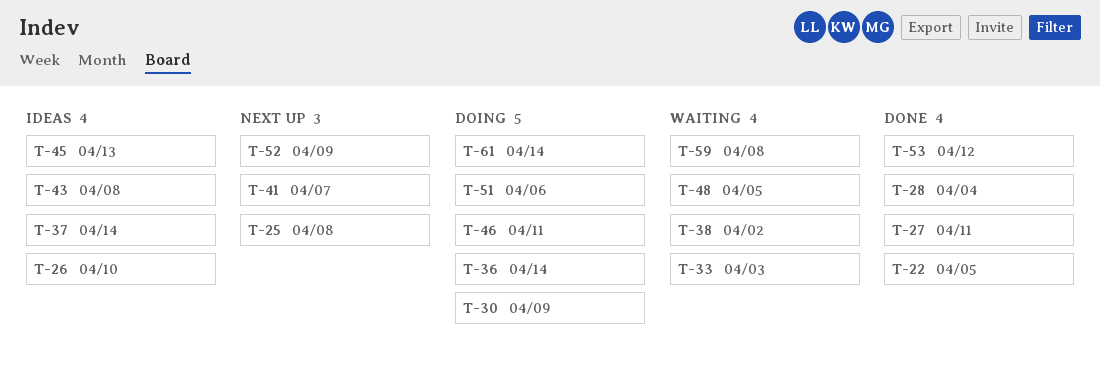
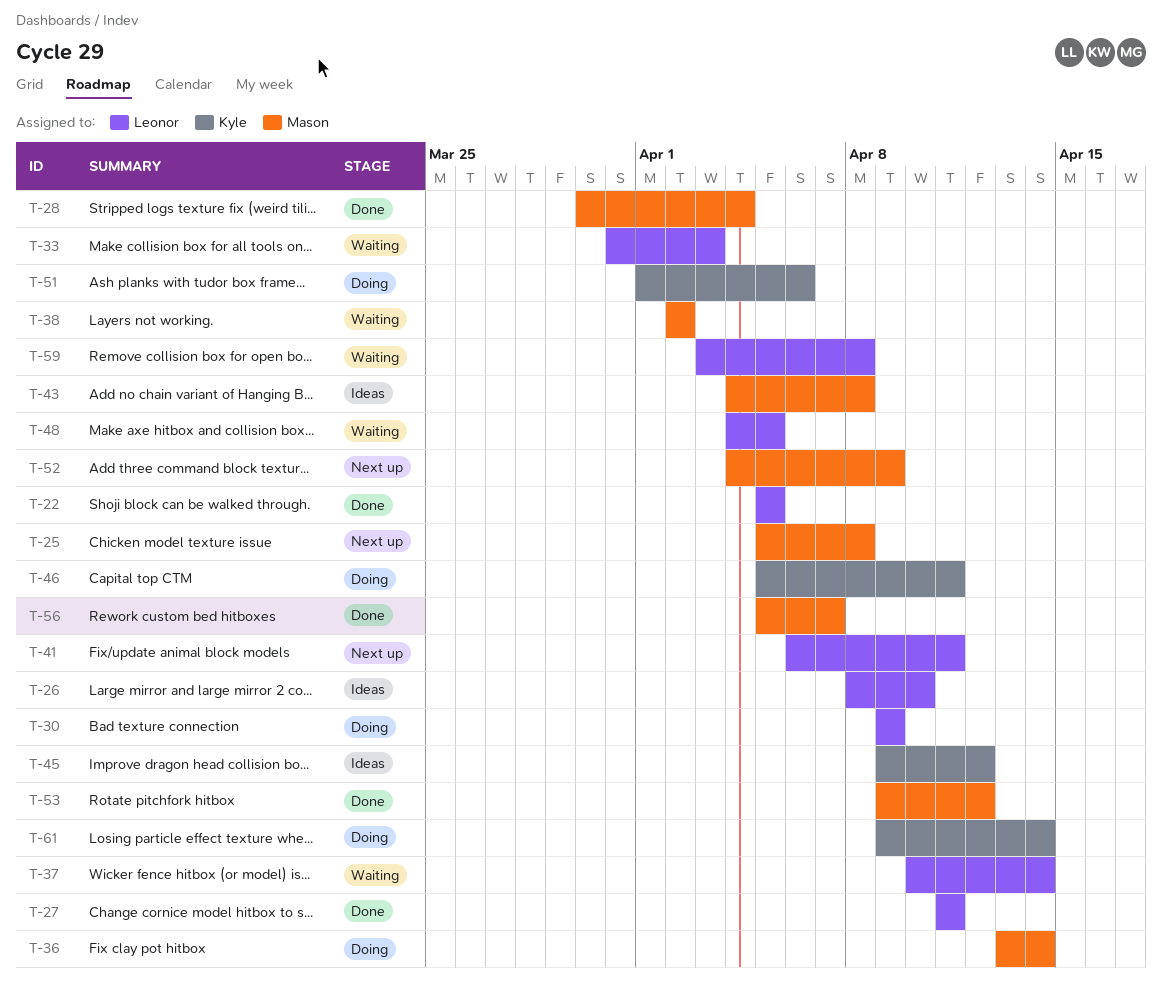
T-37, status: Ideas -> Waiting
T-41, due: Apr 7 -> Apr 11
T-45, due: Apr 13 -> Apr 12
T-56: none -> present

